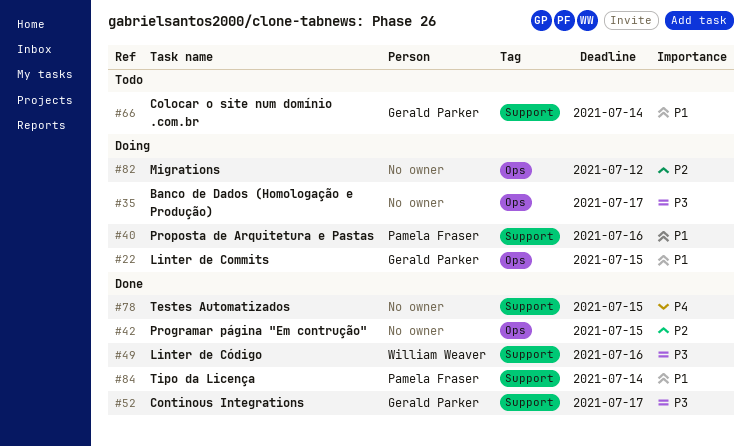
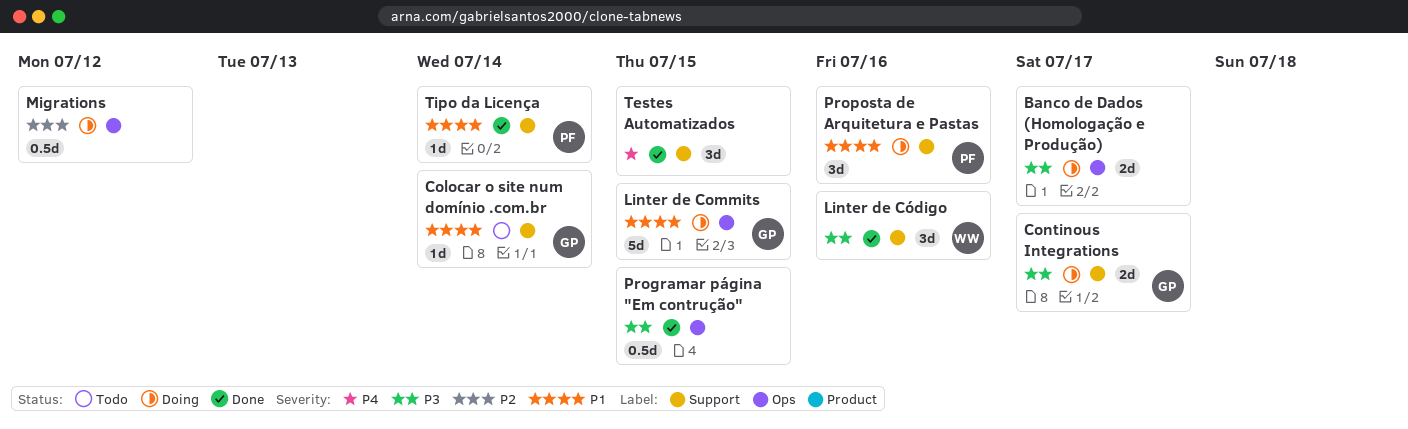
Continous Integrations, status: Done -> Doing
Programar página "Em contrução", priority: P2 -> P3

